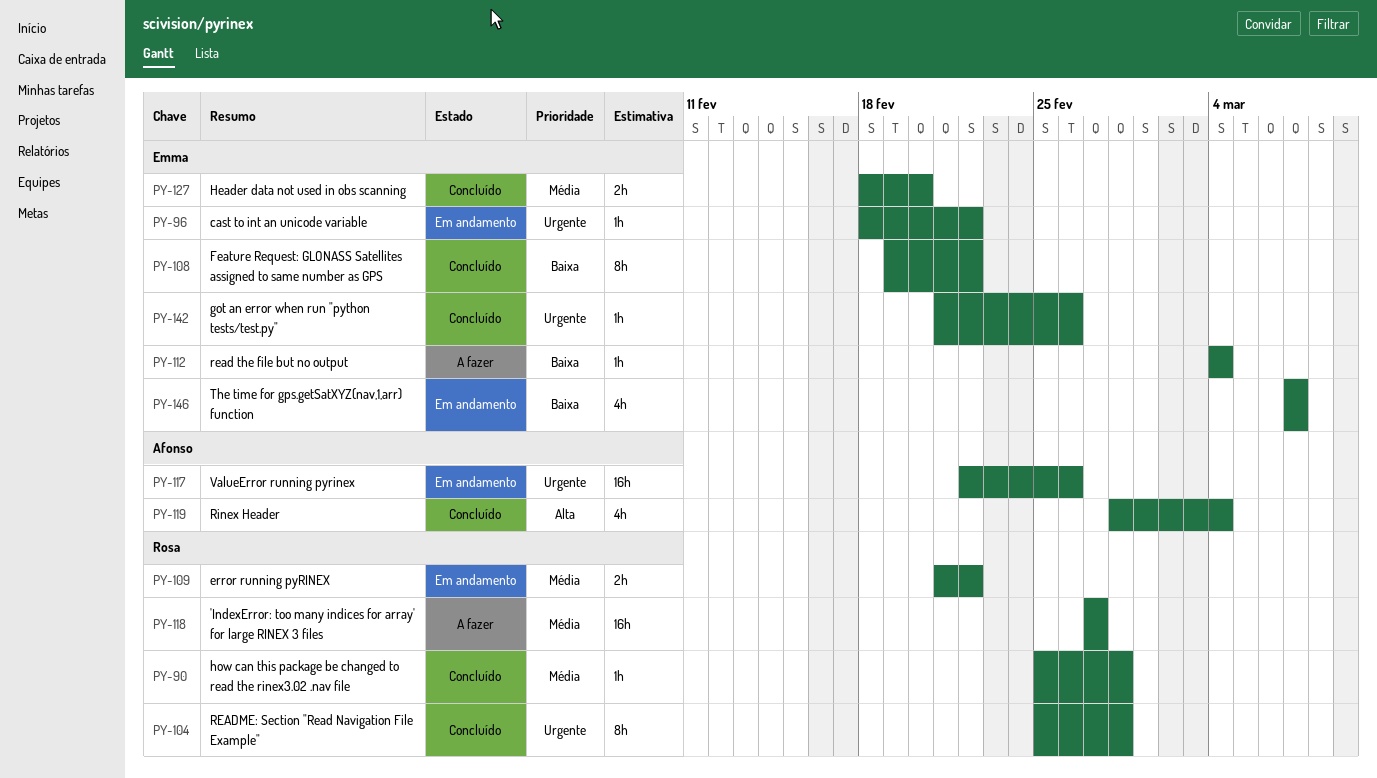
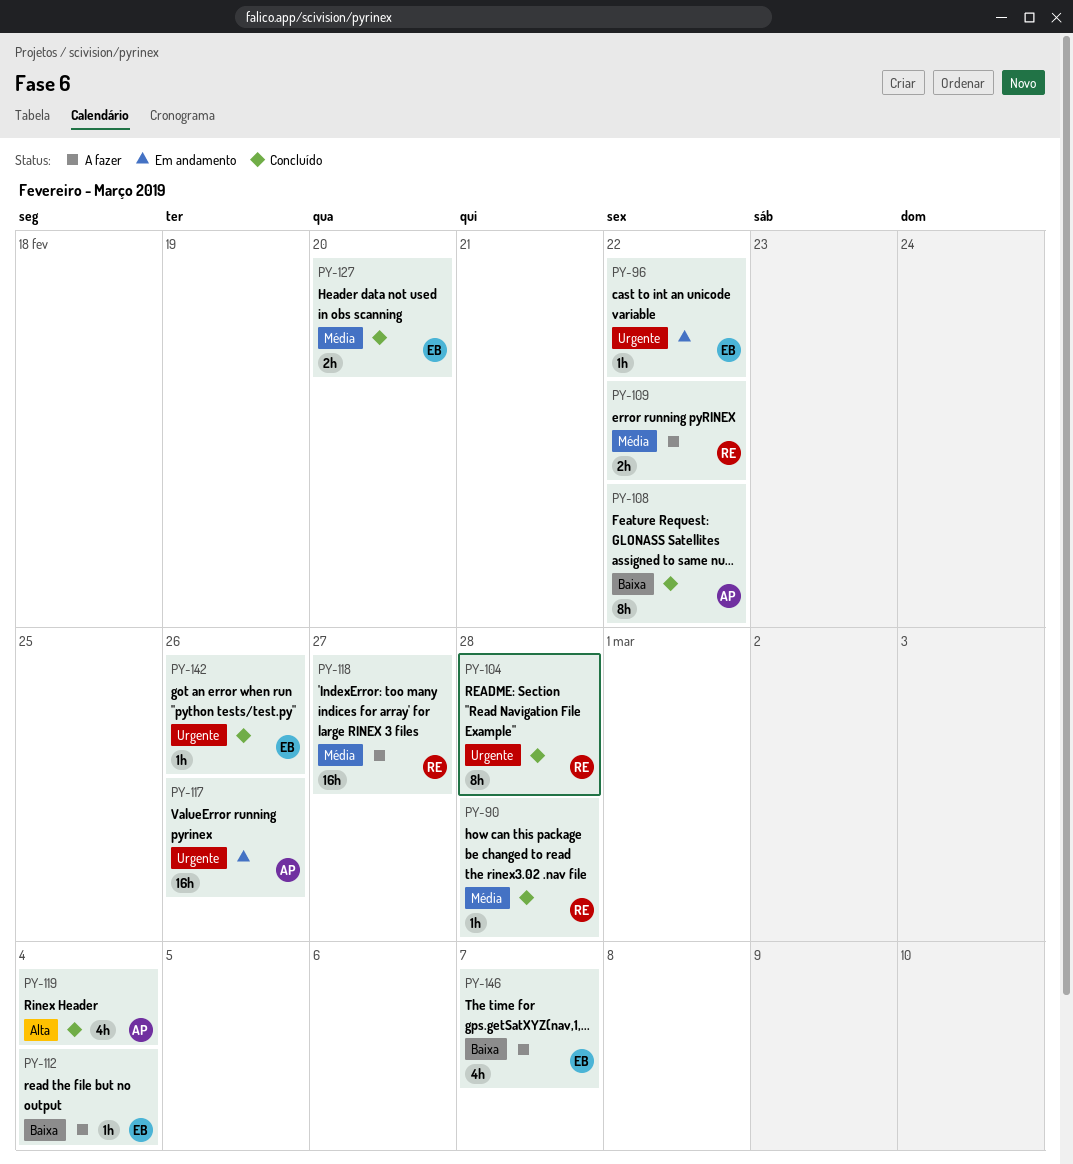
PY-108, owner: Emma -> Afonso
PY-109, status: Em andamento -> A fazer
PY-146, status: Em andamento -> A fazer

